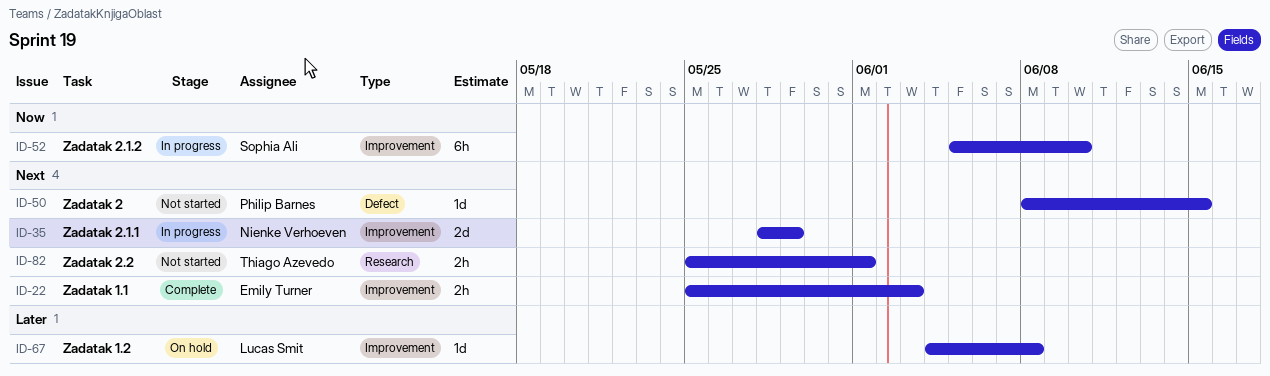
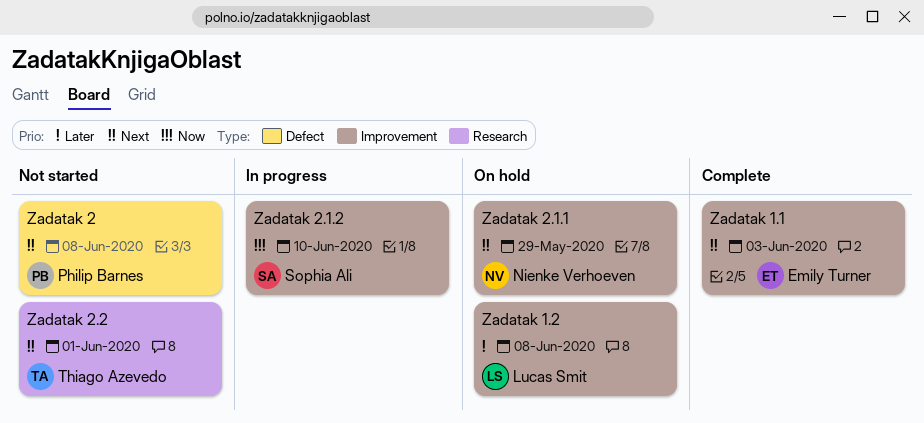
Zadatak 2, due: Jun 15 -> Jun 8
Zadatak 2.1.1, status: In progress -> On hold

